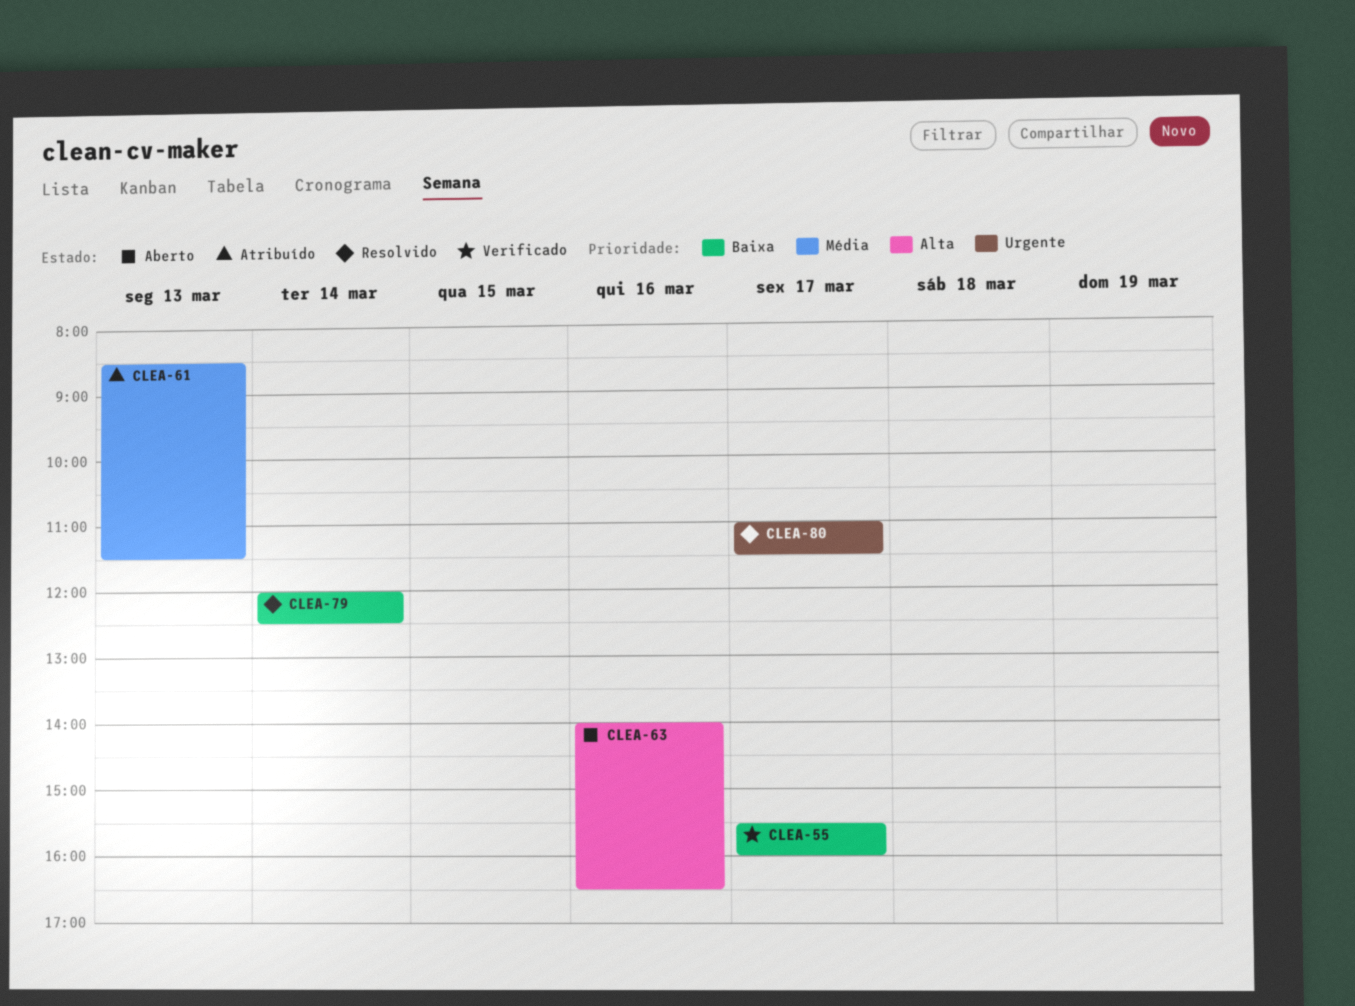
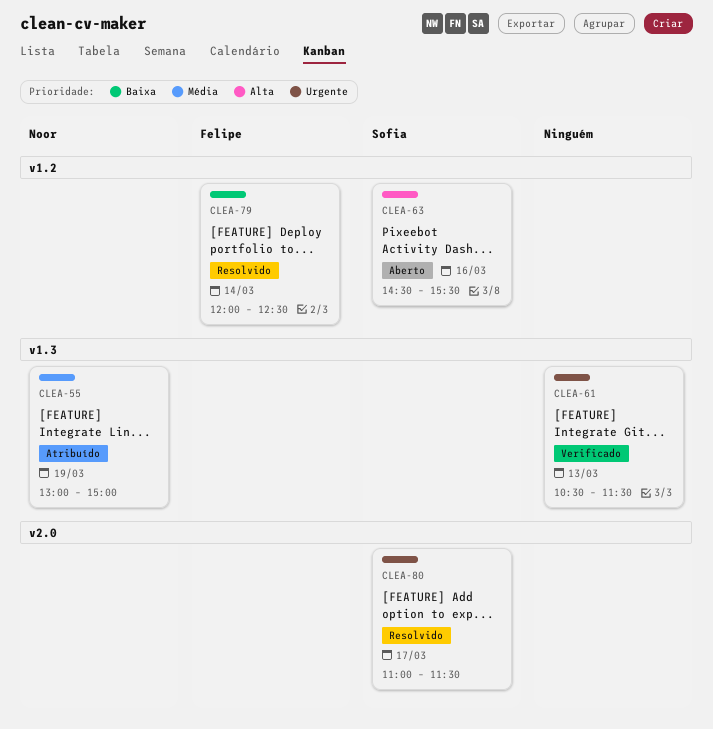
CLEA-55, status: Verificado -> Atribuído
CLEA-55, priority: Baixa -> Média
CLEA-55, day: Mar 17 -> Mar 19
CLEA-55, begins: 15:30 -> 13:00
CLEA-55, ends: 16:00 -> 15:00
CLEA-61, status: Atribuído -> Verificado
CLEA-61, priority: Média -> Urgente
CLEA-61, begins: 08:30 -> 10:30
CLEA-63, begins: 14:00 -> 14:30
CLEA-63, ends: 16:30 -> 15:30

